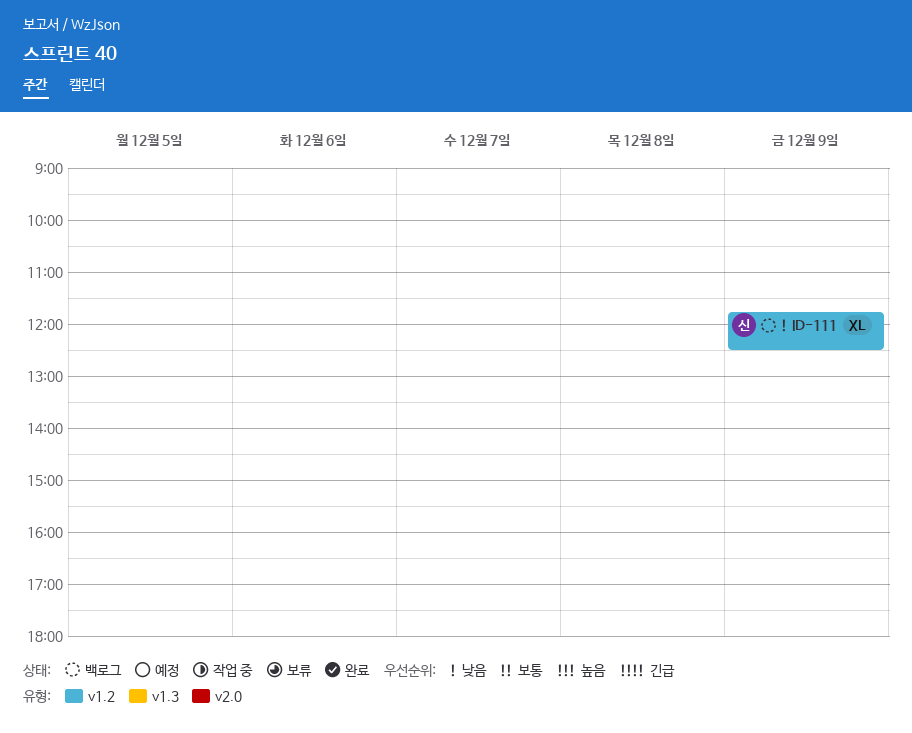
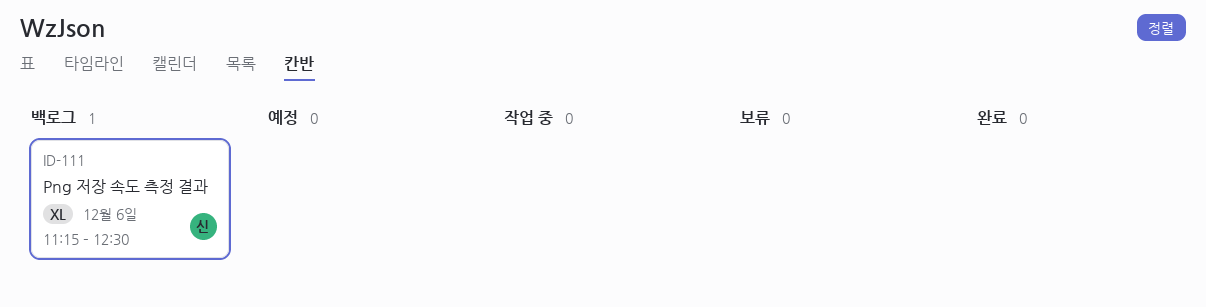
ID-111, day: Dec 9 -> Dec 6
ID-111, begins: 11:45 -> 11:15

